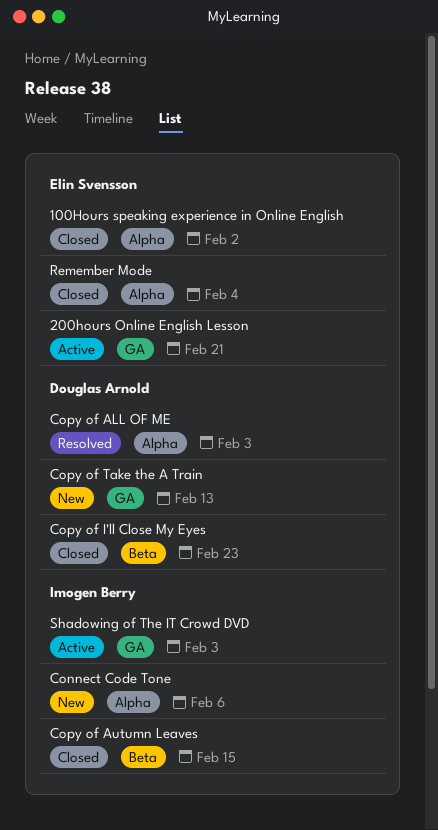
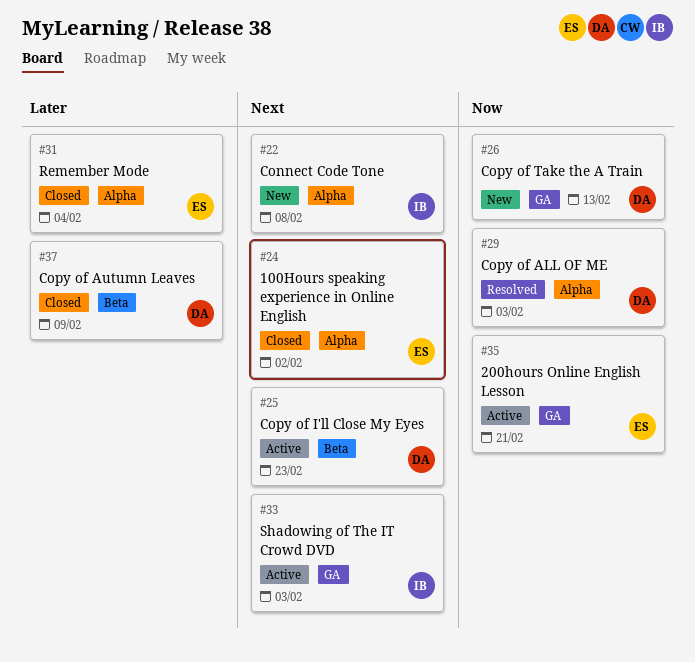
Connect Code Tone, due: Feb 6 -> Feb 8
Copy of Autumn Leaves, owner: Imogen Berry -> Douglas Arnold
Copy of Autumn Leaves, due: Feb 15 -> Feb 9
Copy of I'll Close My Eyes, status: Closed -> Active

